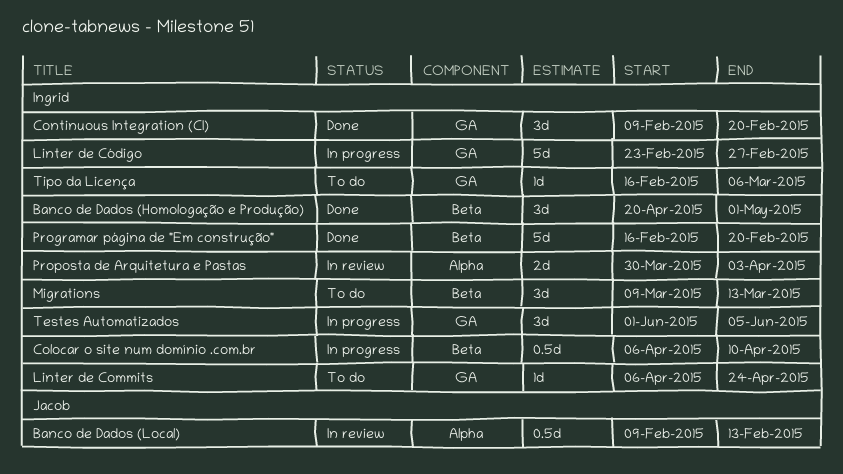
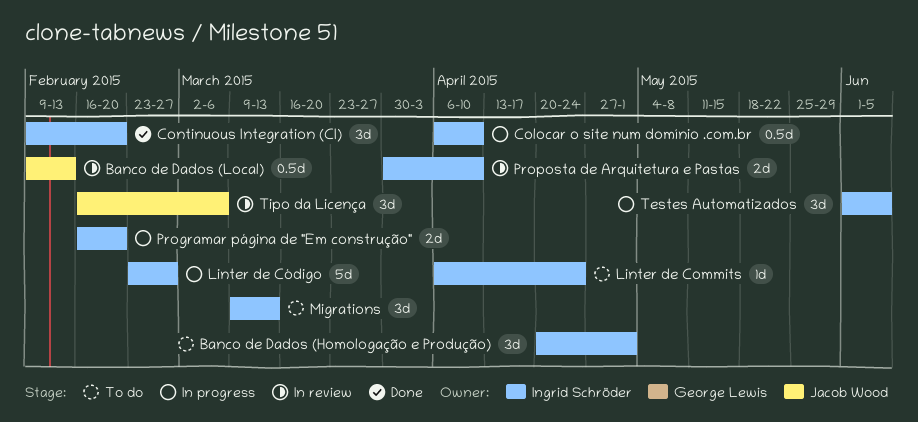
Banco de Dados (Homologação e Produção), status: Done -> To do
Programar página de "Em construção", status: Done -> In progress
Programar página de "Em construção", estimate: 5d -> 2d
Proposta de Arquitetura e Pastas, due: Apr 3 -> Apr 10
Tipo da Licença, status: To do -> In review
Tipo da Licença, owner: Ingrid Schröder -> Jacob Wood
Tipo da Licença, estimate: 1d -> 3d

